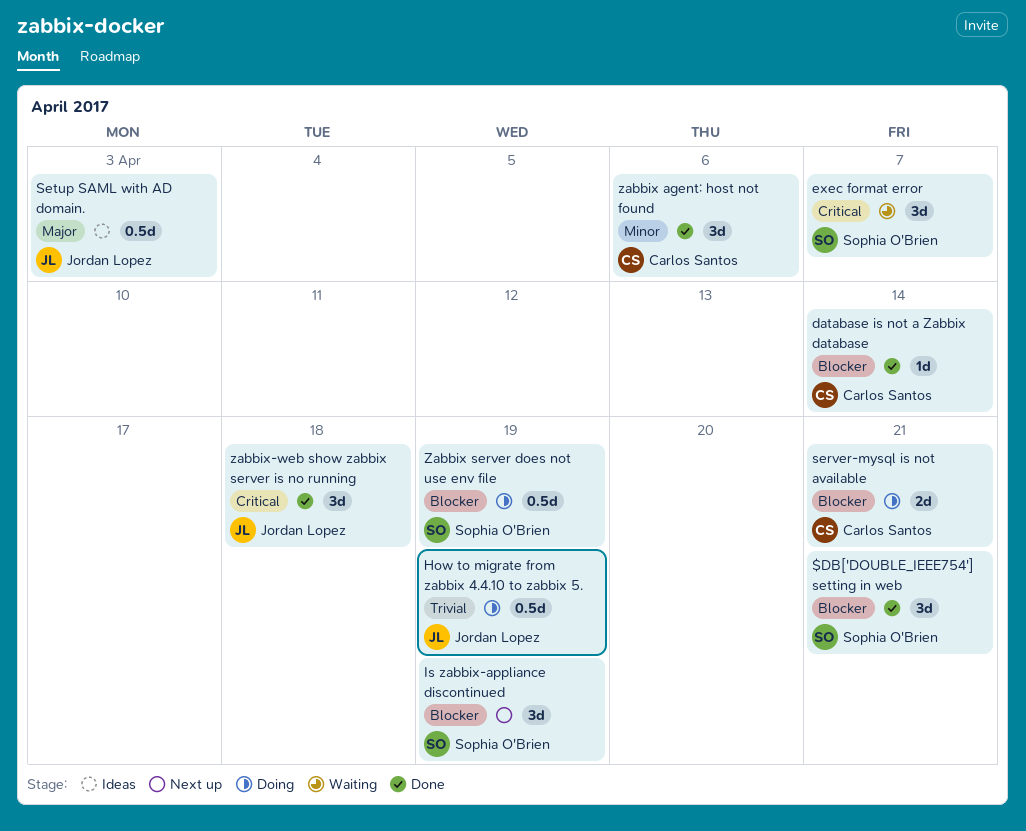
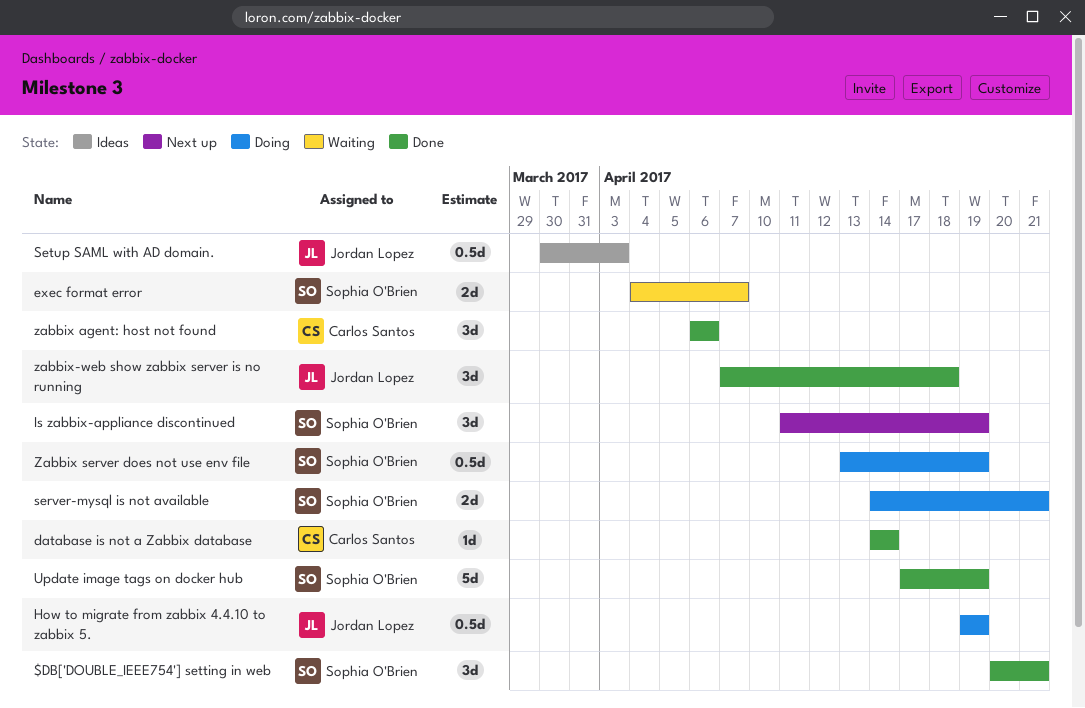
exec format error, estimate: 3d -> 2d
server-mysql is not available, owner: Carlos Santos -> Sophia O'Brien
Update image tags on docker hub: none -> present

